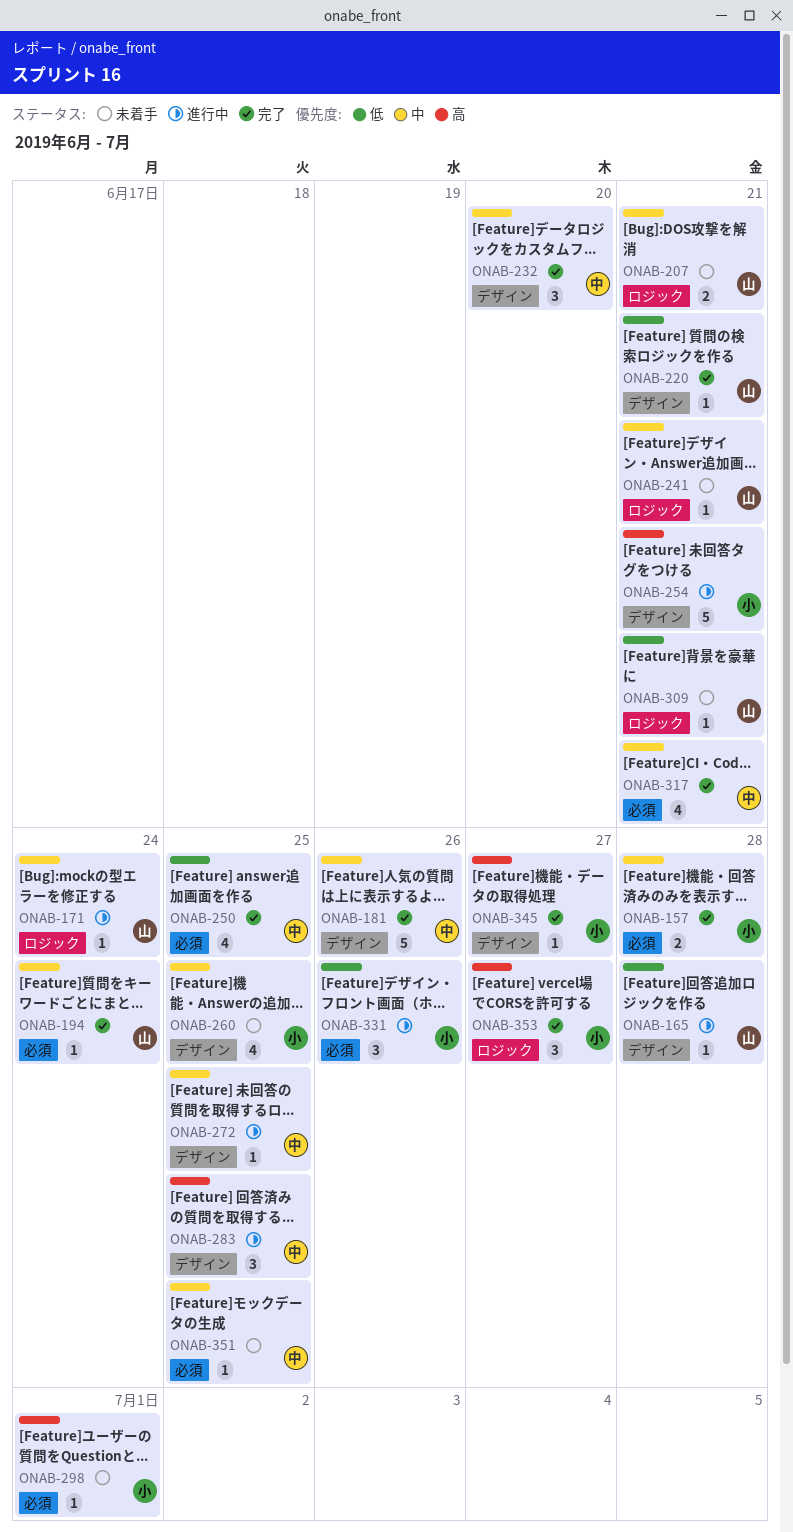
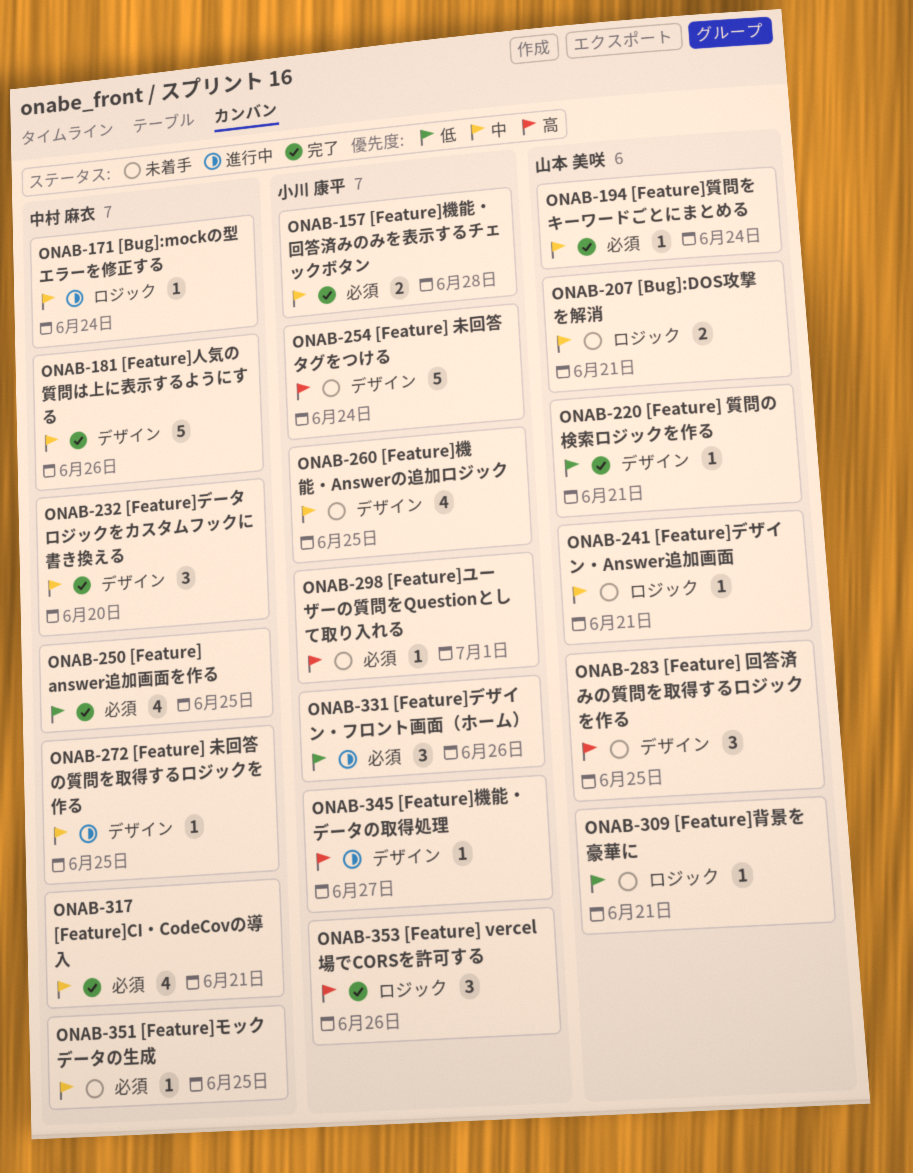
ONAB-165: present -> none
ONAB-171, owner: 山本 美咲 -> 中村 麻衣
ONAB-254, status: 進行中 -> 未着手
ONAB-254, due: Jun 21 -> Jun 24
ONAB-283, status: 進行中 -> 未着手
ONAB-283, owner: 中村 麻衣 -> 山本 美咲
ONAB-345, status: 完了 -> 進行中
ONAB-353, due: Jun 27 -> Jun 26

